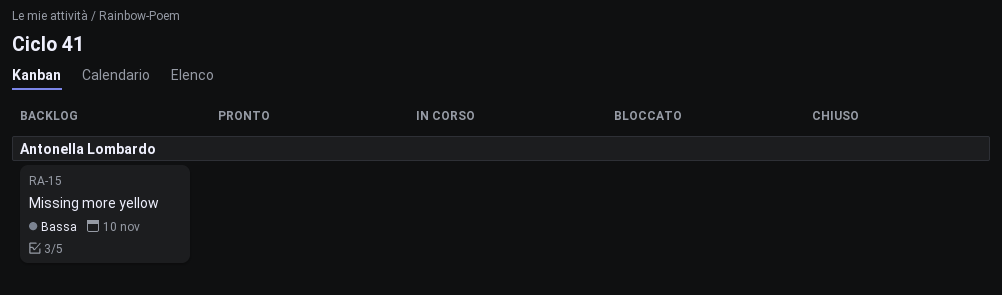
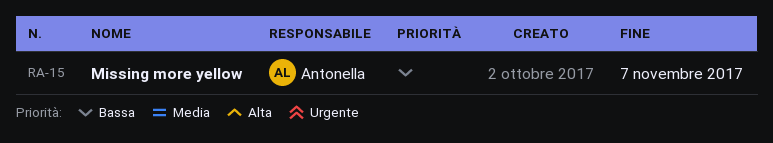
RA-15, due: Nov 10 -> Nov 7

